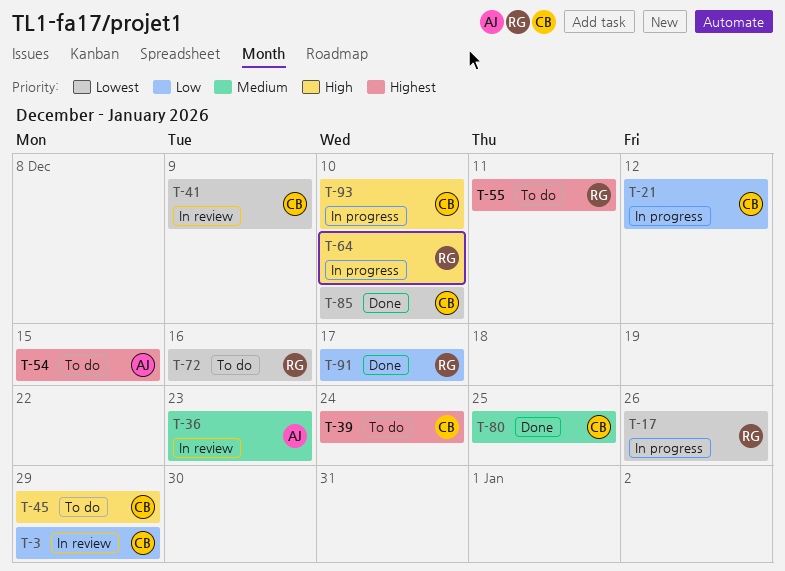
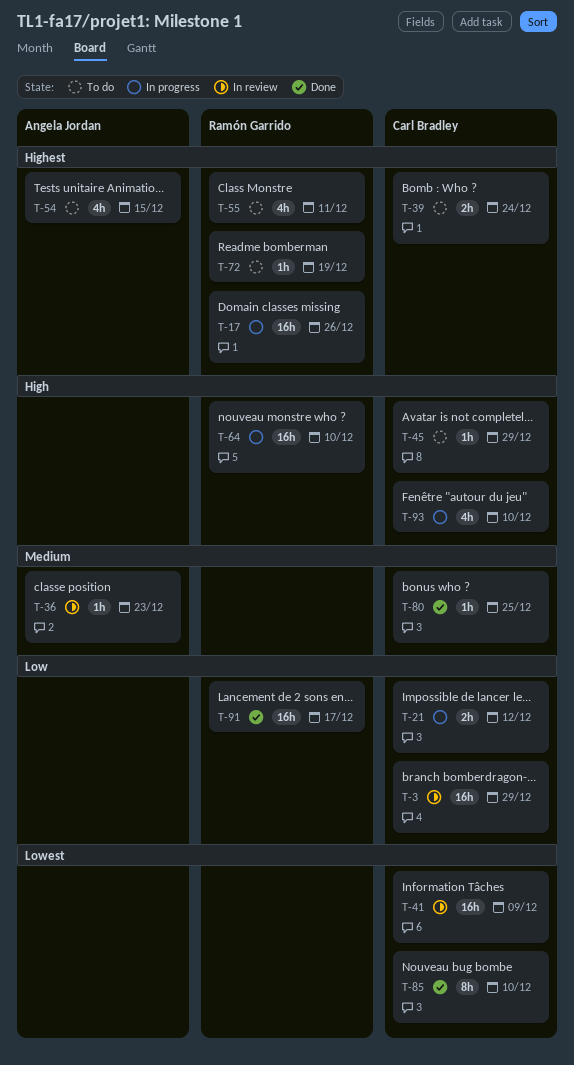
T-17, priority: Lowest -> Highest
T-72, priority: Lowest -> Highest
T-72, due: Dec 16 -> Dec 19

